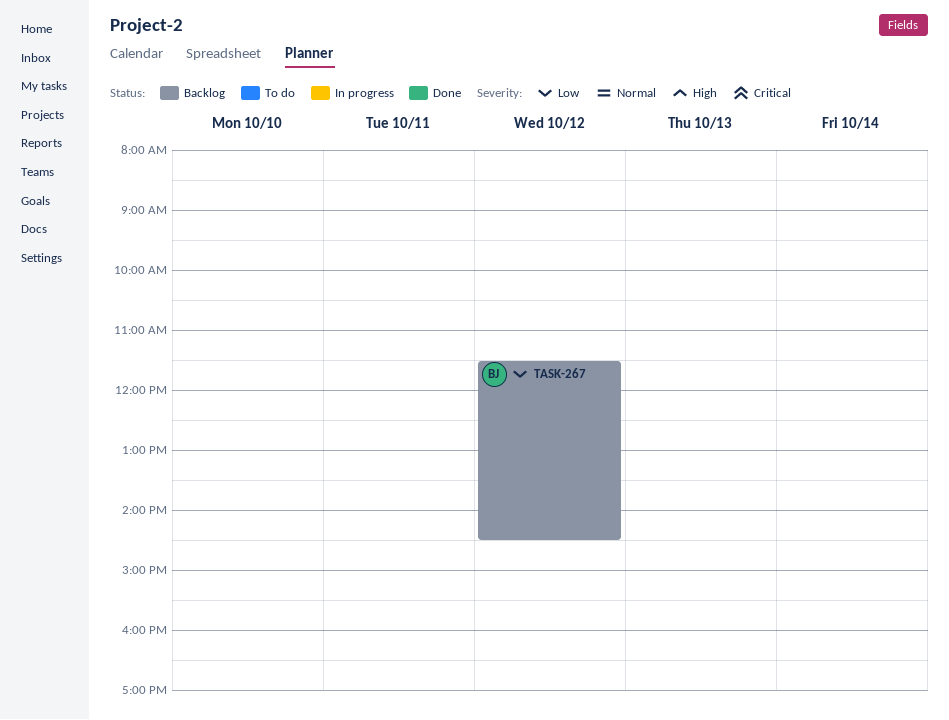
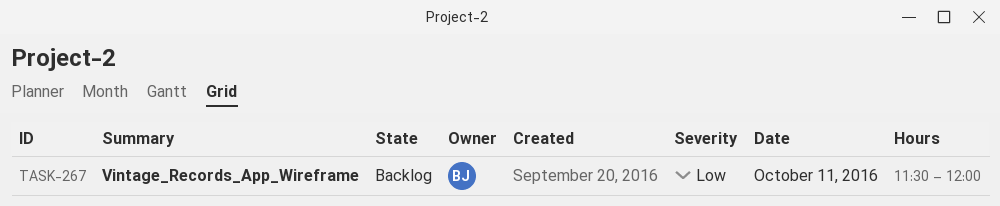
TASK-267, day: Oct 12 -> Oct 11
TASK-267, ends: 14:30 -> 12:00

